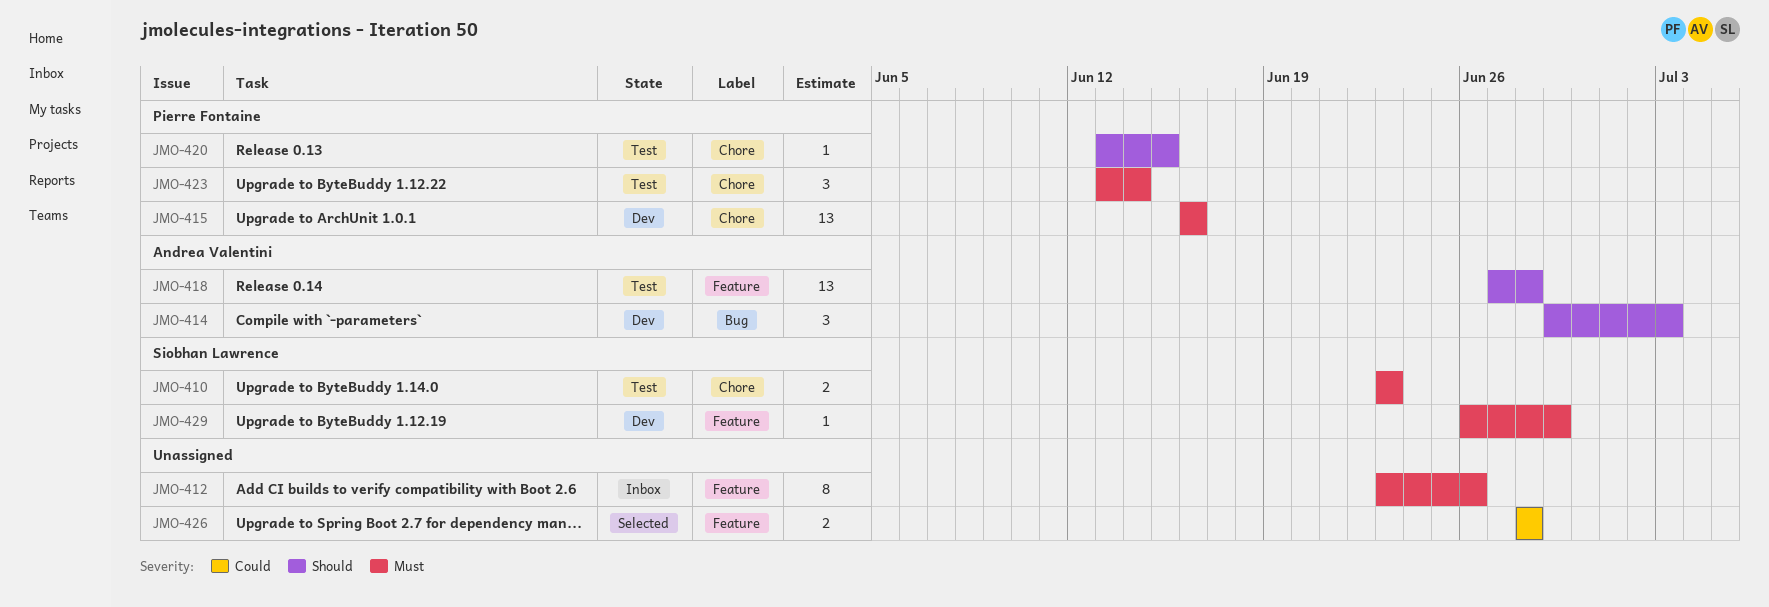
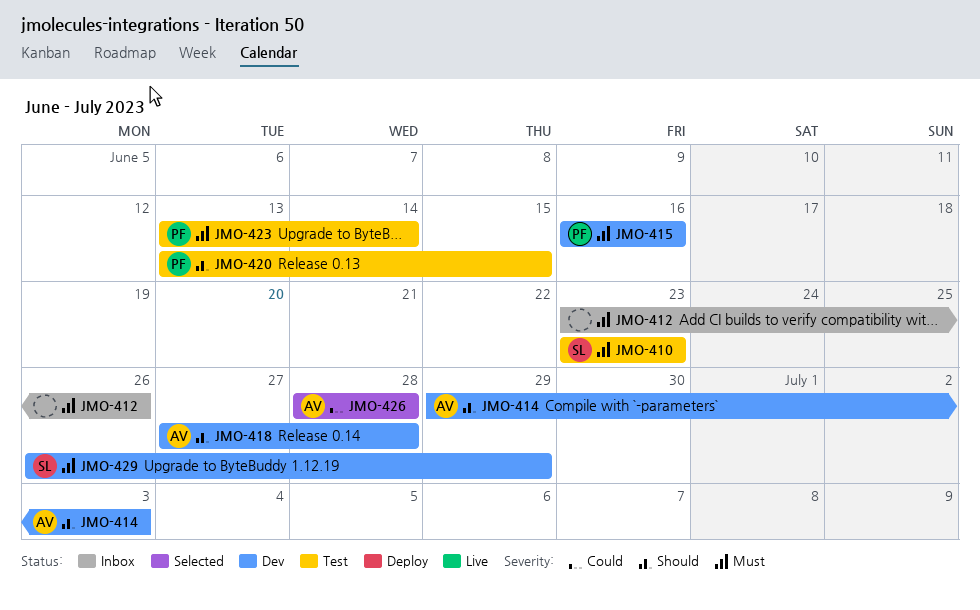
JMO-418, status: Test -> Dev
JMO-426, owner: none -> Andrea Valentini

